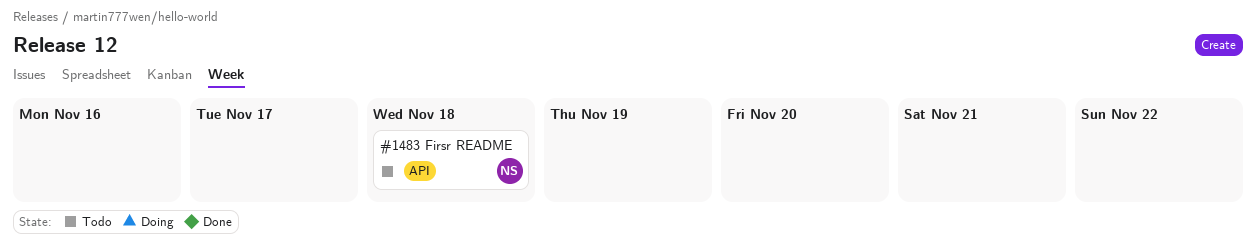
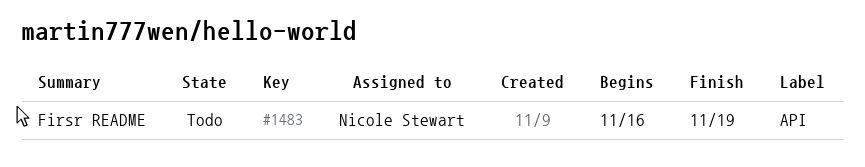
#1483, due: Nov 18 -> Nov 19

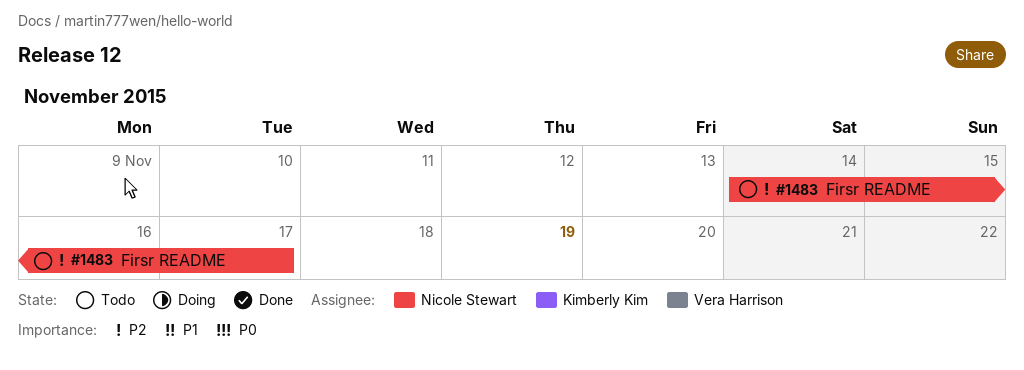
#1483, start: Nov 16 -> Nov 14
#1483, due: Nov 19 -> Nov 17

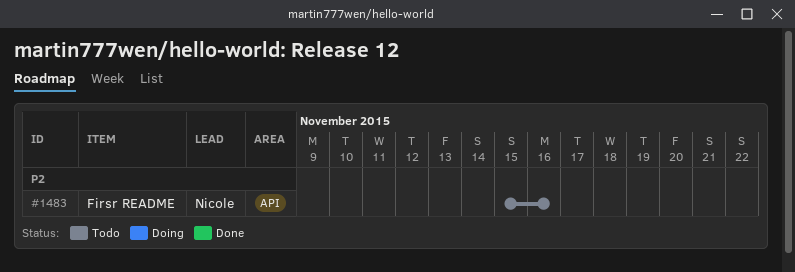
#1483, start: Nov 14 -> Nov 15
#1483, due: Nov 17 -> Nov 16

